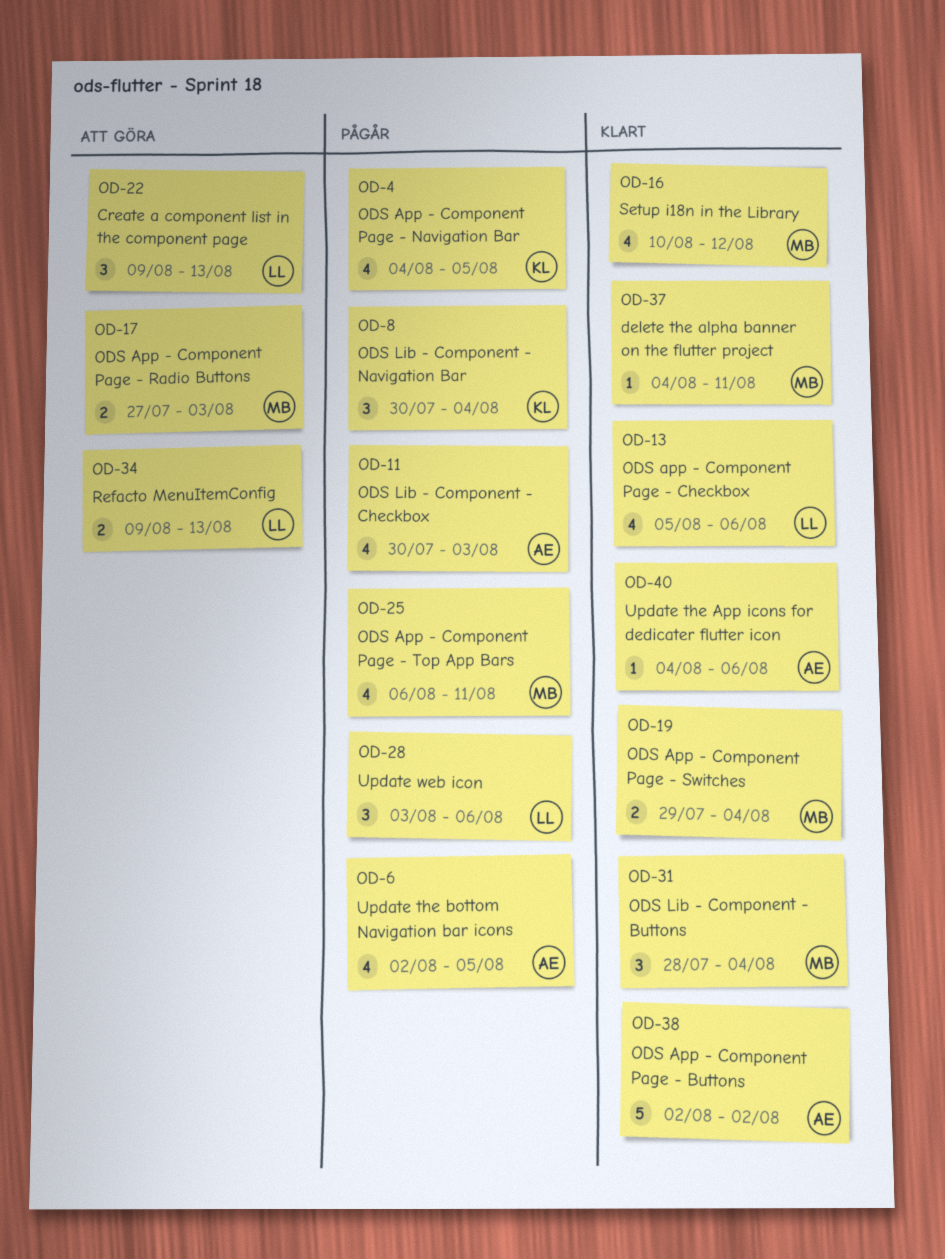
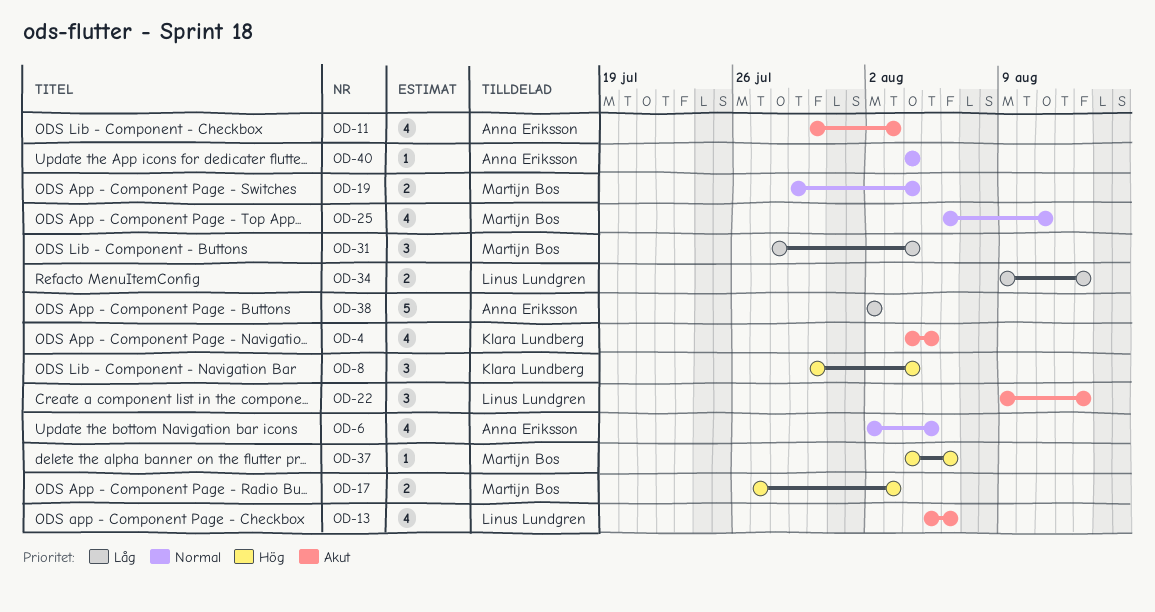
OD-16: present -> none
OD-28: present -> none
OD-37, due: Aug 11 -> Aug 6
OD-40, due: Aug 6 -> Aug 4

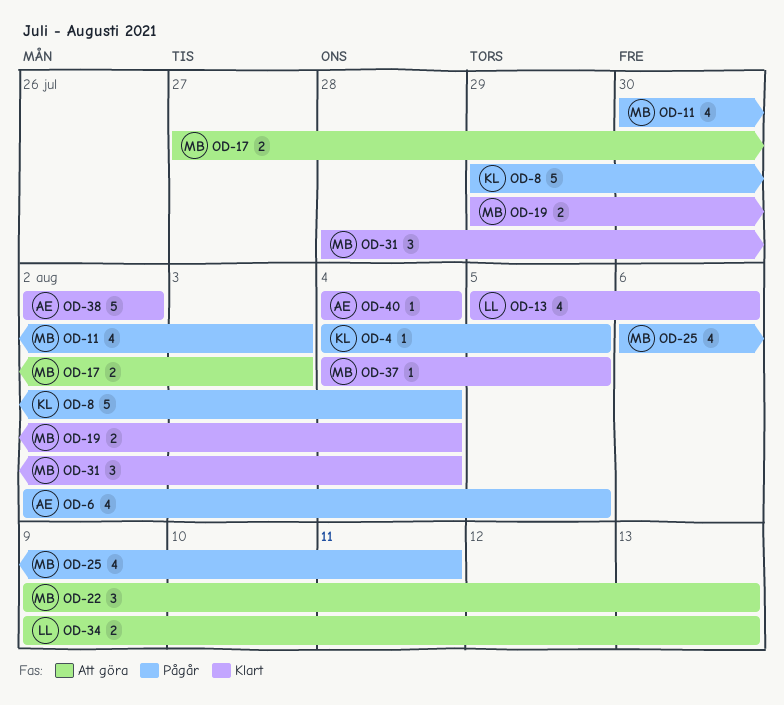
OD-4, estimate: 4 -> 1
OD-8, estimate: 3 -> 5
OD-8, start: Jul 30 -> Jul 29
OD-11, owner: Anna Eriksson -> Martijn Bos
OD-22, owner: Linus Lundgren -> Martijn Bos
OD-37, due: Aug 6 -> Aug 5

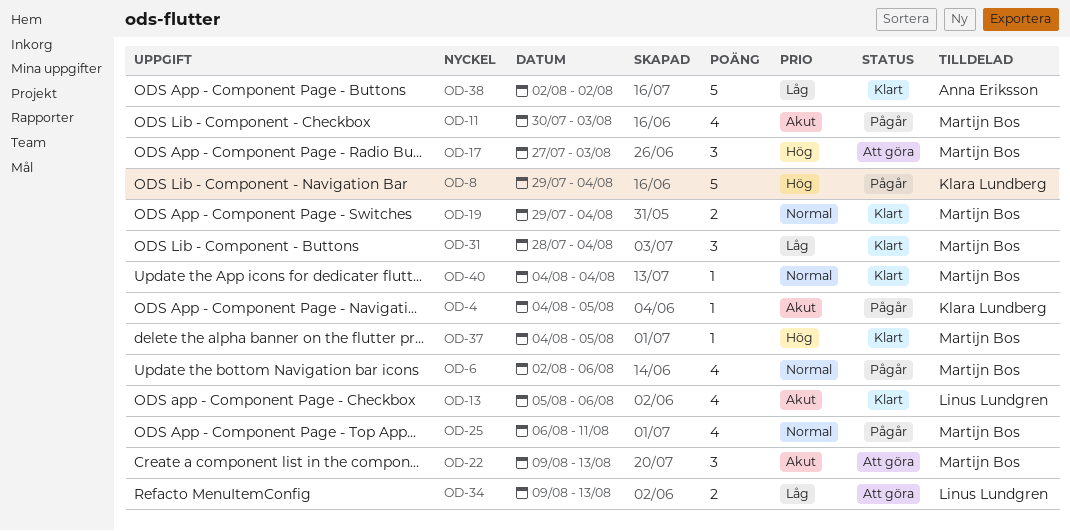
OD-6, owner: Anna Eriksson -> Martijn Bos
OD-6, due: Aug 5 -> Aug 6
OD-17, estimate: 2 -> 3
OD-40, owner: Anna Eriksson -> Martijn Bos

